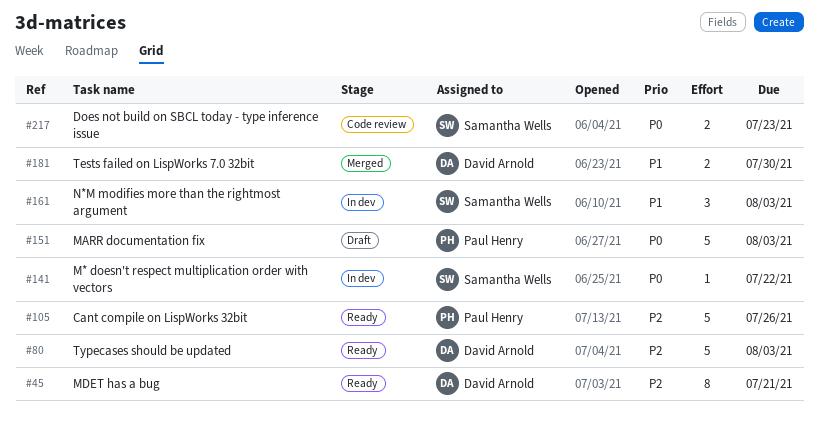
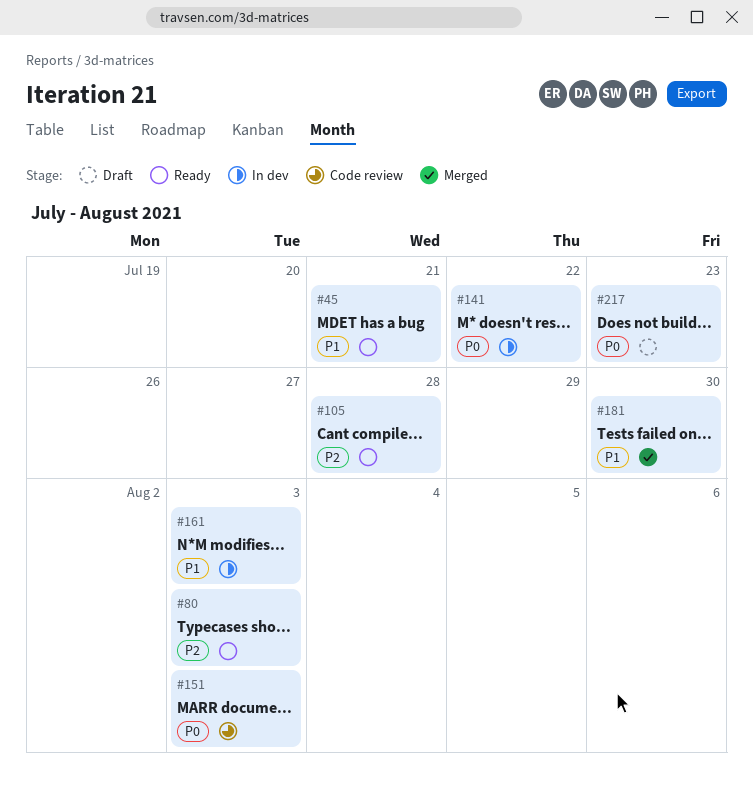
#45, priority: P2 -> P1
#105, due: Jul 26 -> Jul 28
#151, status: Draft -> Code review
#217, status: Code review -> Draft

